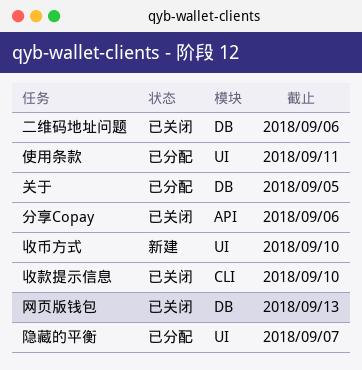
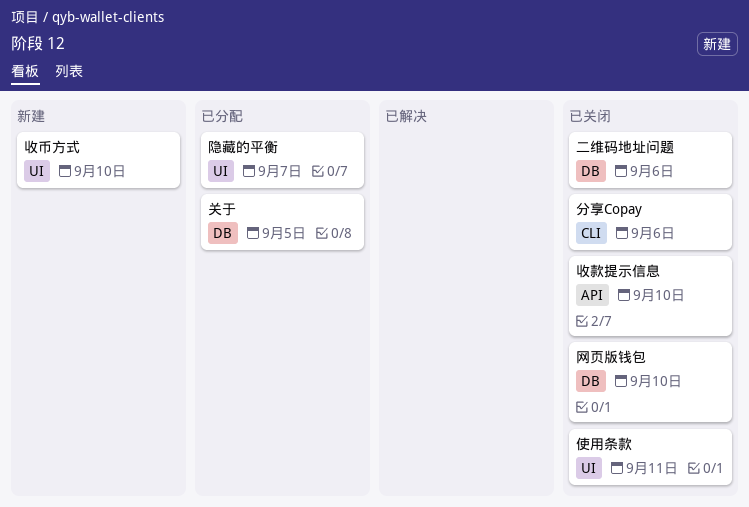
使用条款, status: 已分配 -> 已关闭
分享Copay, label: API -> CLI
收款提示信息, label: CLI -> API
网页版钱包, due: Sep 13 -> Sep 10

